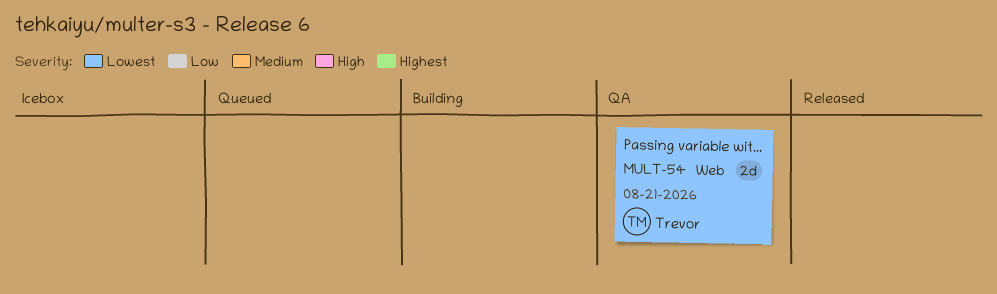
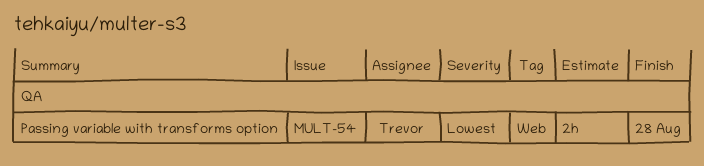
MULT-54, estimate: 2d -> 2h
MULT-54, due: Aug 21 -> Aug 28

